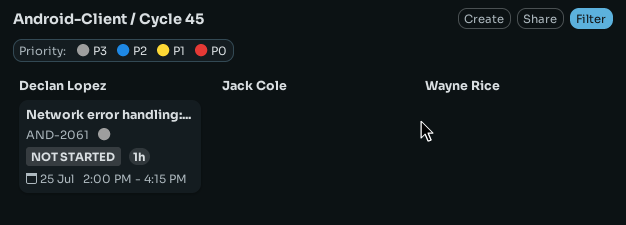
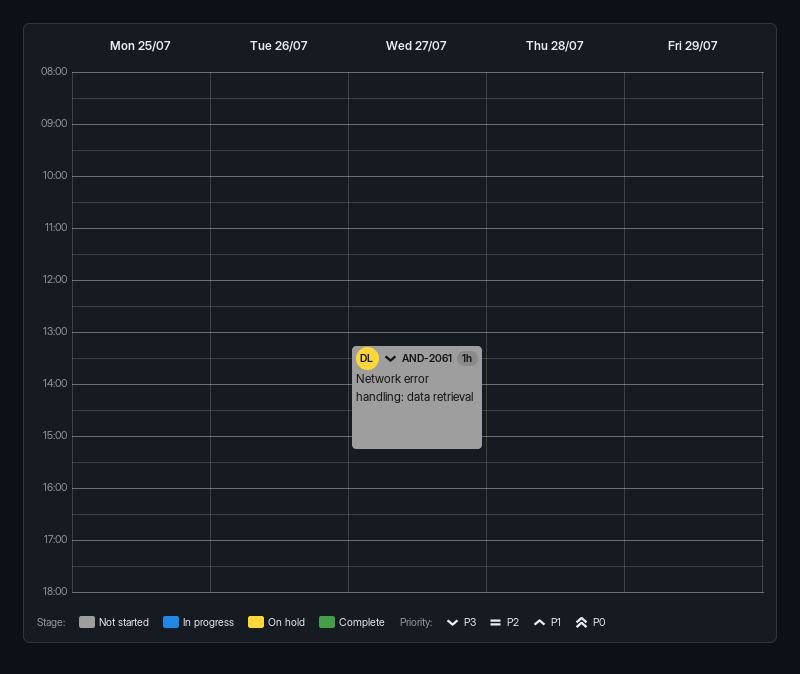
AND-2061, day: Jul 25 -> Jul 27
AND-2061, begins: 14:00 -> 13:15
AND-2061, ends: 16:15 -> 15:15

